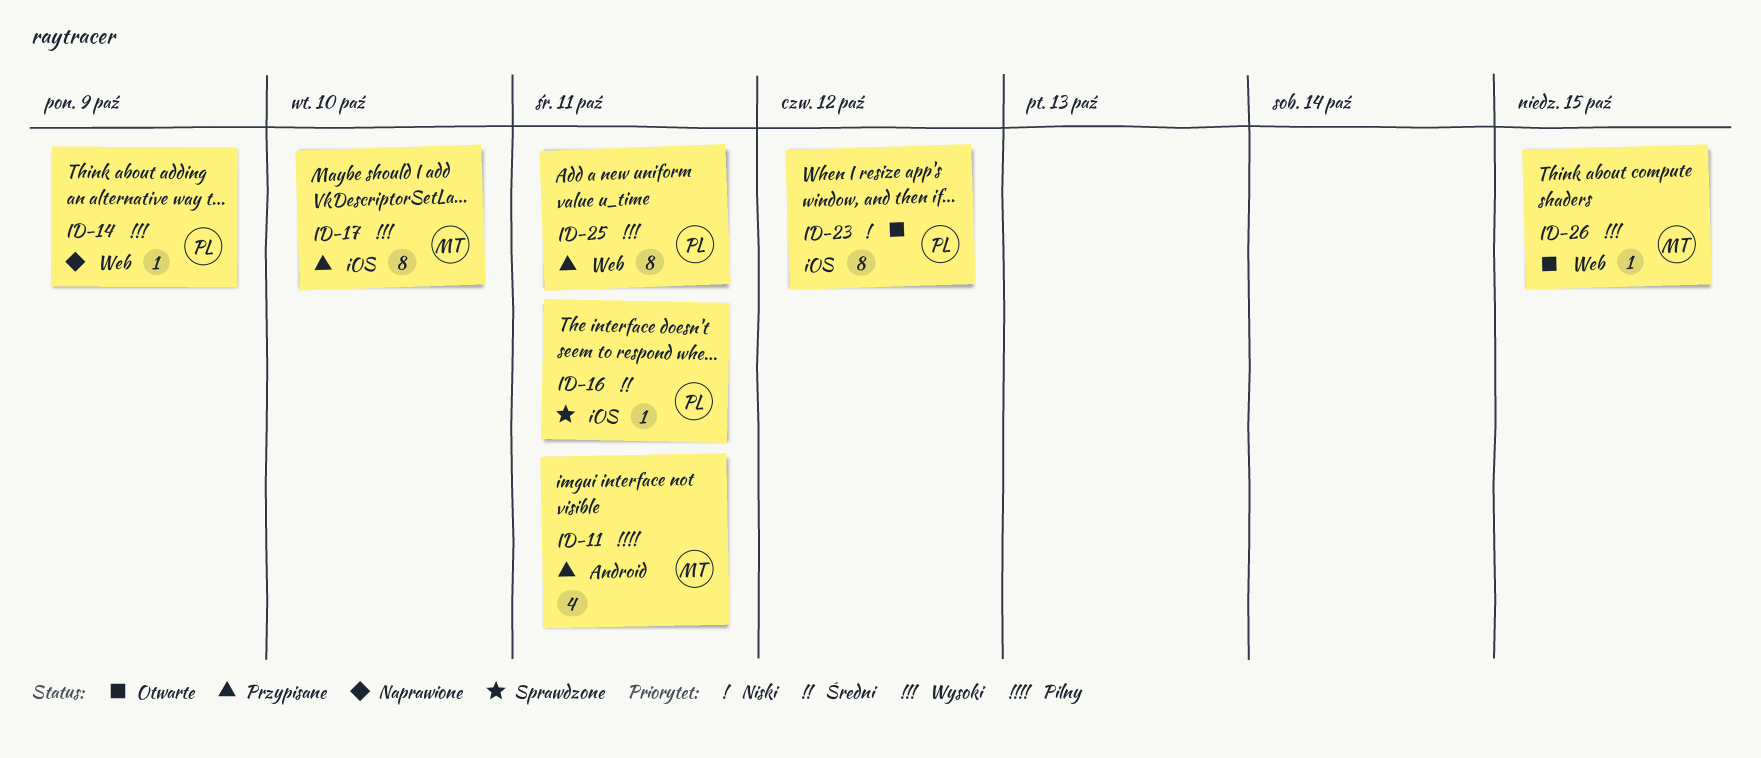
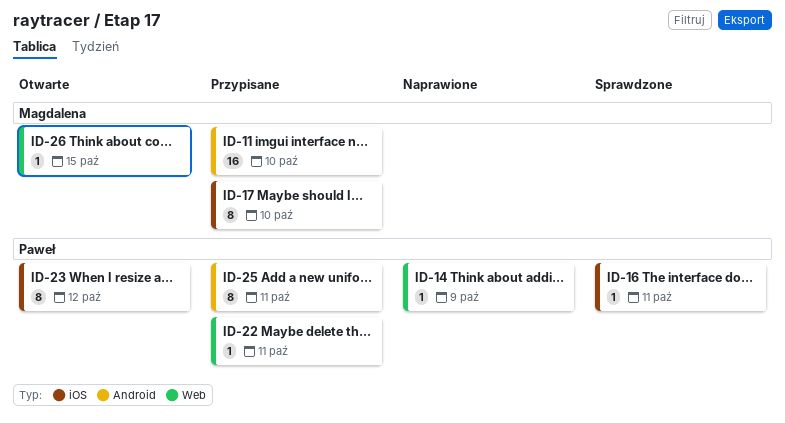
ID-11, estimate: 4 -> 16
ID-11, due: Oct 11 -> Oct 10
ID-22: none -> present
ID-25, label: Web -> Android

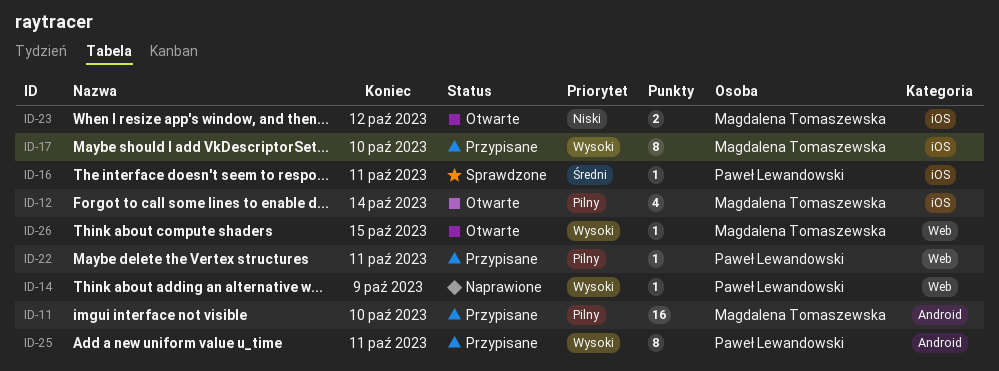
ID-12: none -> present
ID-23, owner: Paweł Lewandowski -> Magdalena Tomaszewska
ID-23, estimate: 8 -> 2

